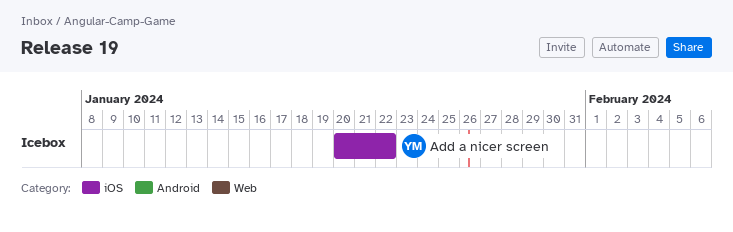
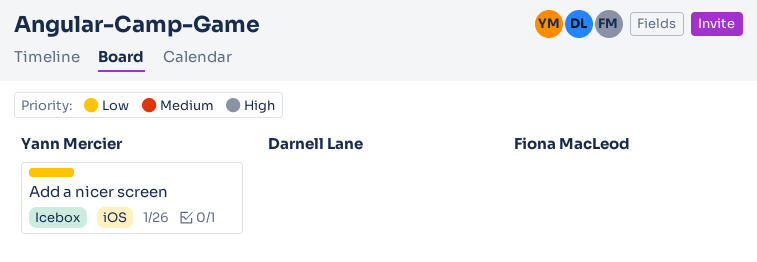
Add a nicer screen, due: Jan 22 -> Jan 26

